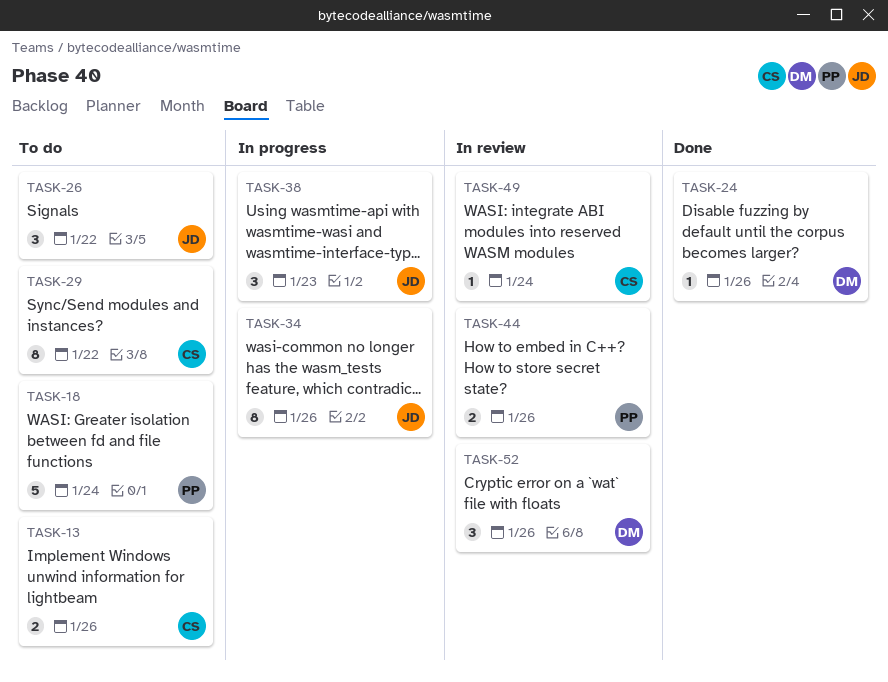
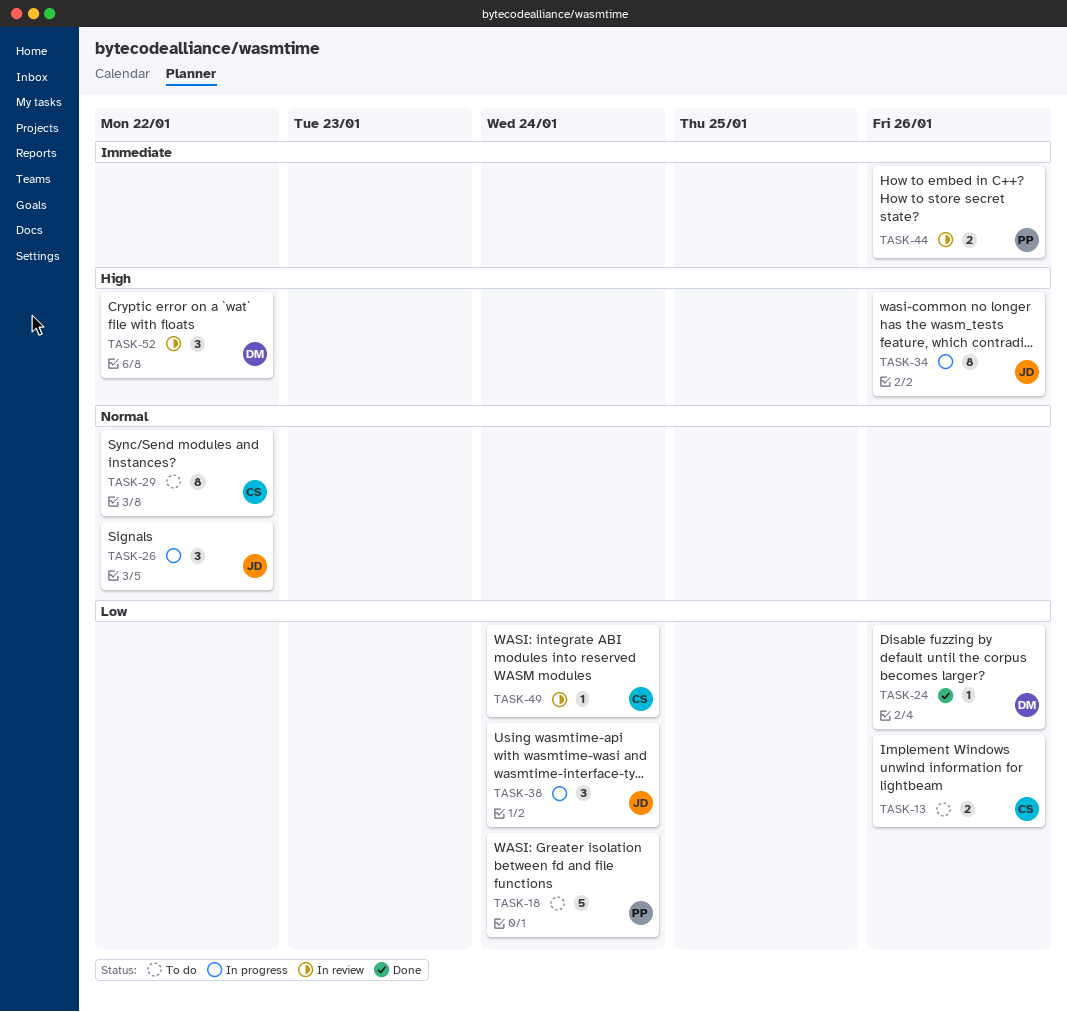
TASK-26, status: To do -> In progress
TASK-38, due: Jan 23 -> Jan 24
TASK-52, due: Jan 26 -> Jan 22

